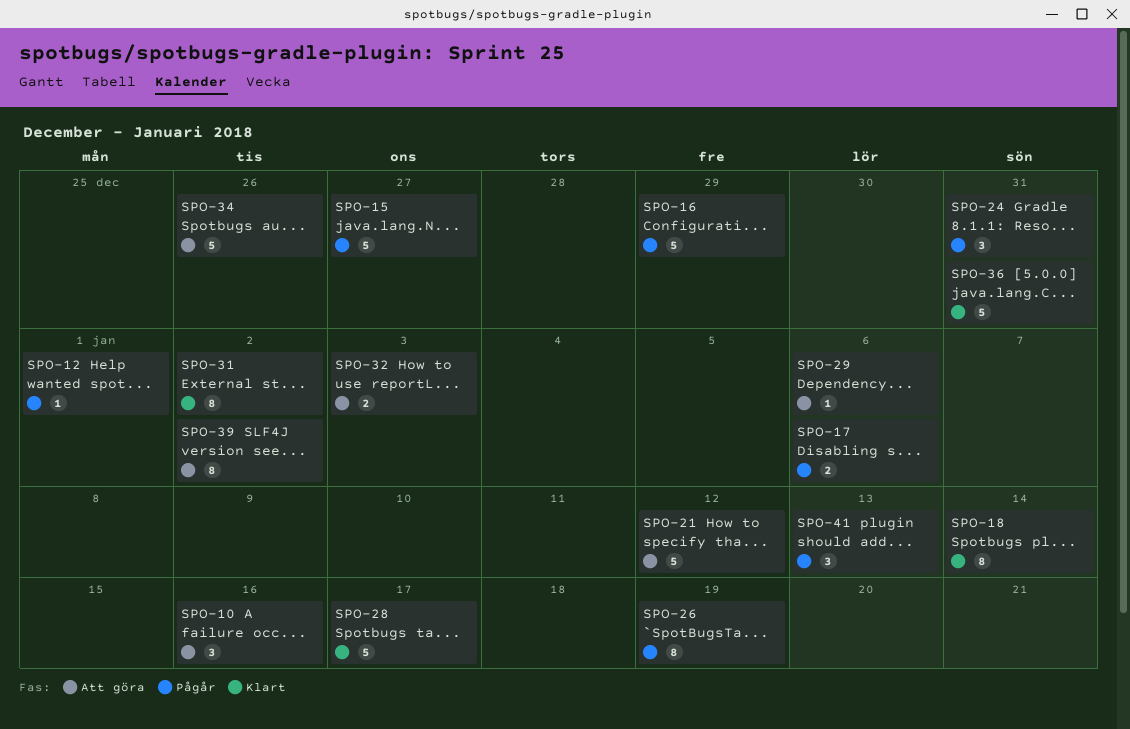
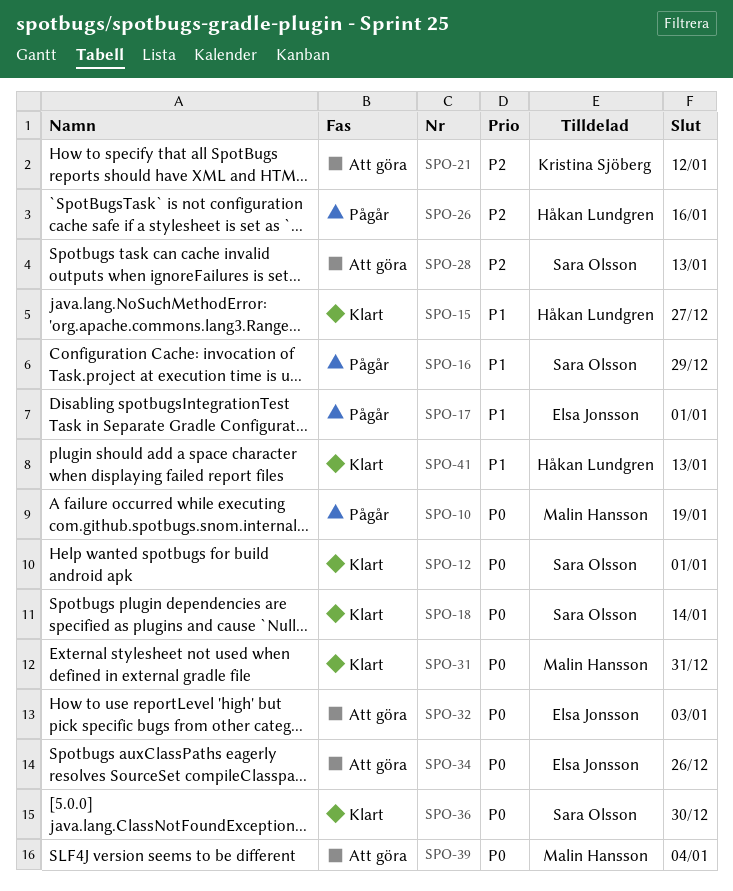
SPO-10, status: Att göra -> Pågår
SPO-10, due: Jan 16 -> Jan 19
SPO-12, status: Pågår -> Klart
SPO-15, status: Pågår -> Klart
SPO-17, due: Jan 6 -> Jan 1
SPO-24: present -> none
SPO-26, due: Jan 19 -> Jan 16
SPO-28, status: Klart -> Att göra
SPO-28, due: Jan 17 -> Jan 13
SPO-29: present -> none
SPO-31, due: Jan 2 -> Dec 31
SPO-36, due: Dec 31 -> Dec 30
SPO-39, due: Jan 2 -> Jan 4
SPO-41, status: Pågår -> Klart

